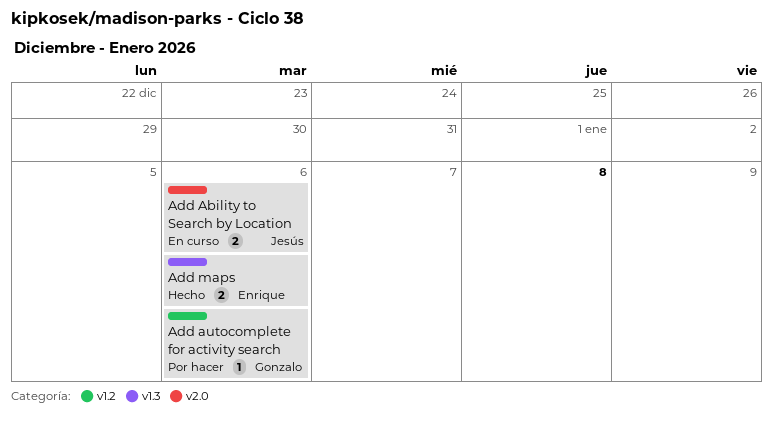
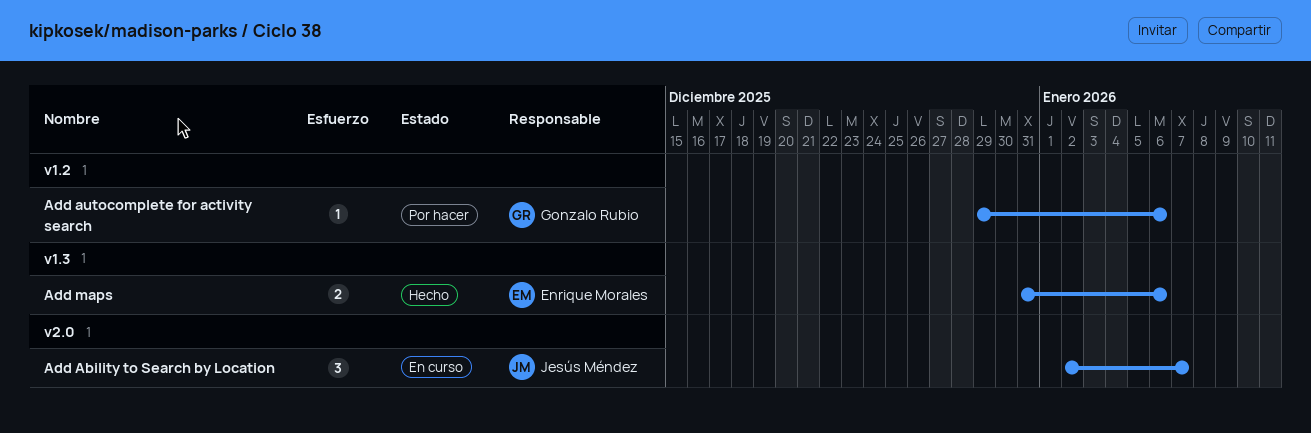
Add Ability to Search by Location, estimate: 2 -> 3
Add Ability to Search by Location, due: Jan 6 -> Jan 7

